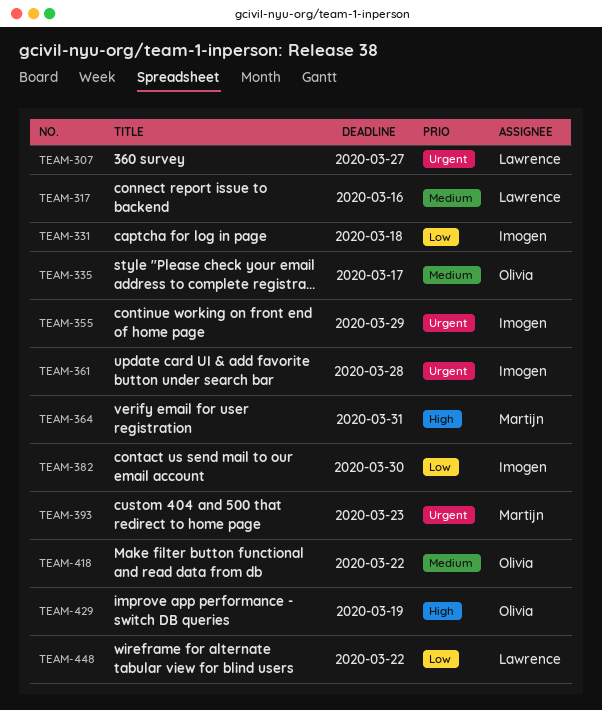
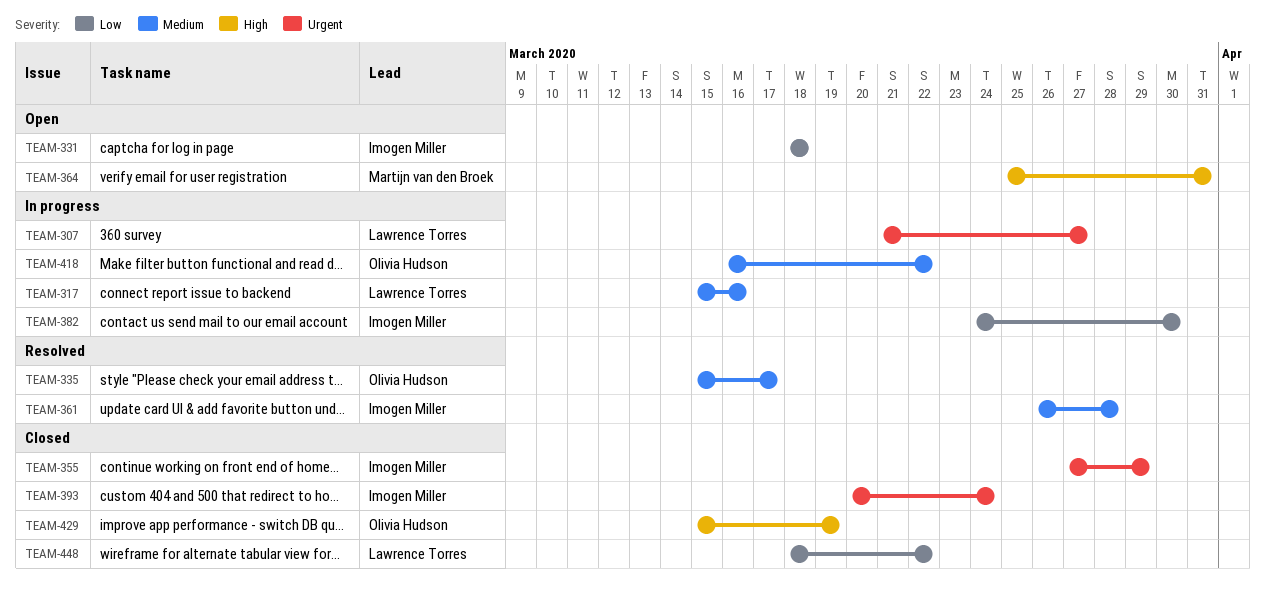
TEAM-361, priority: Urgent -> Medium
TEAM-393, owner: Martijn van den Broek -> Imogen Miller
TEAM-393, due: Mar 23 -> Mar 24

